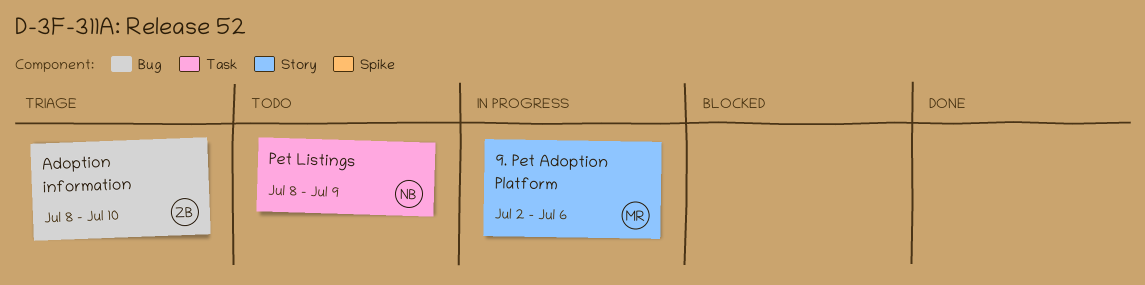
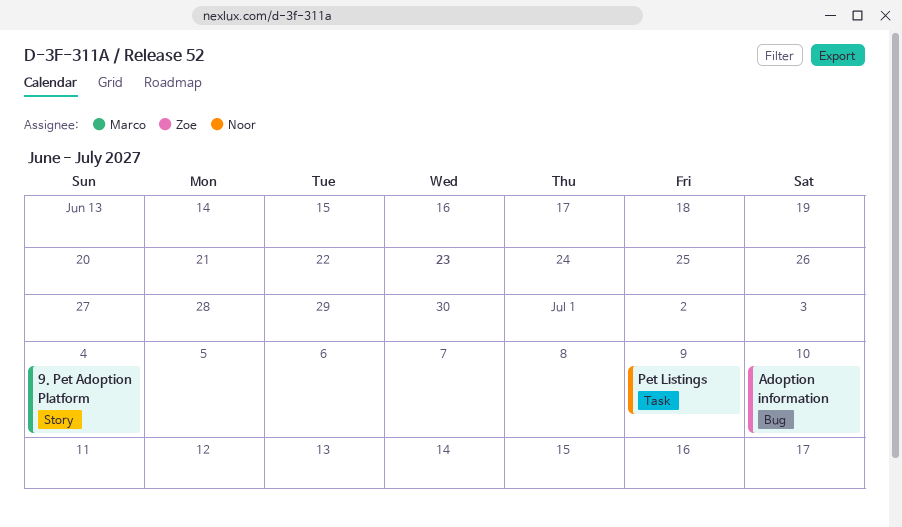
9. Pet Adoption Platform, due: Jul 6 -> Jul 4

